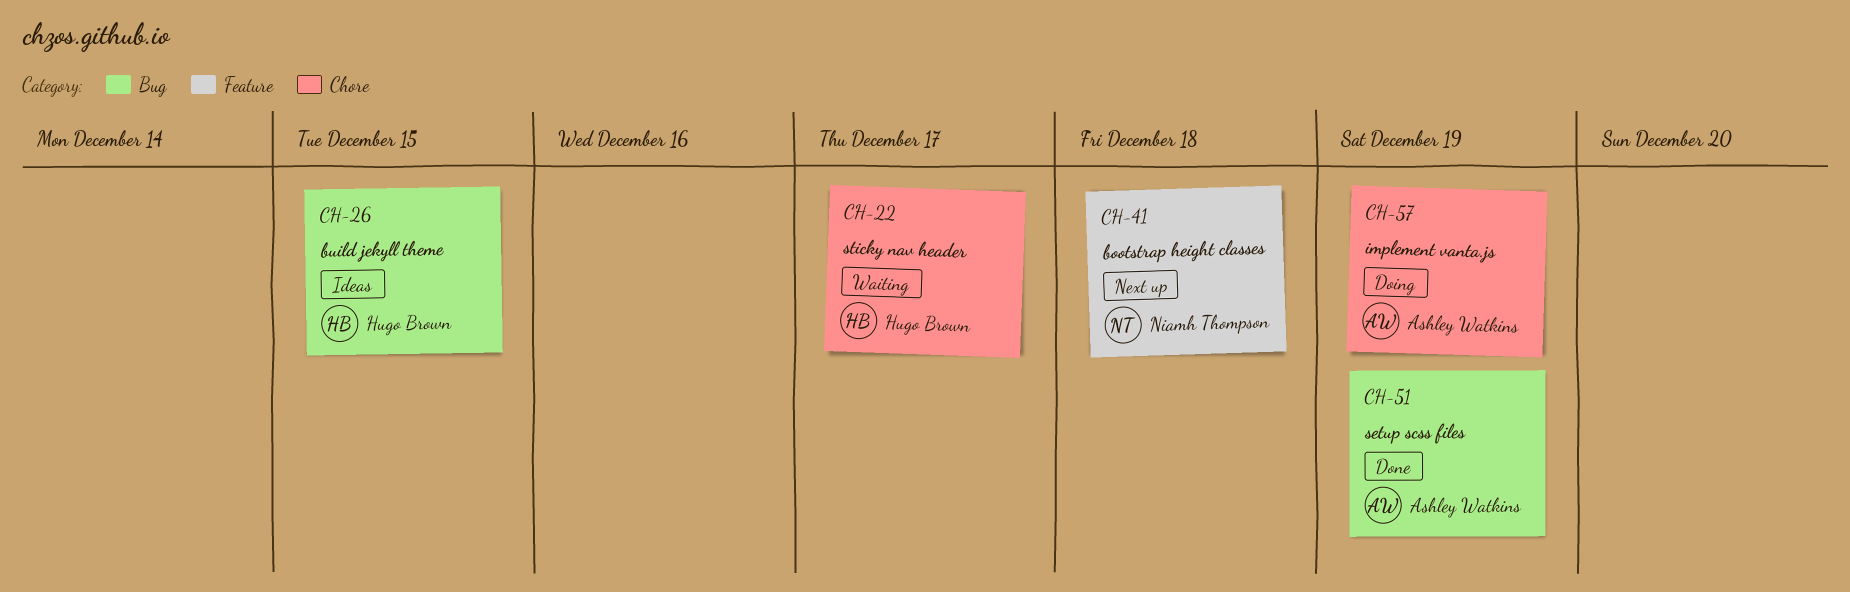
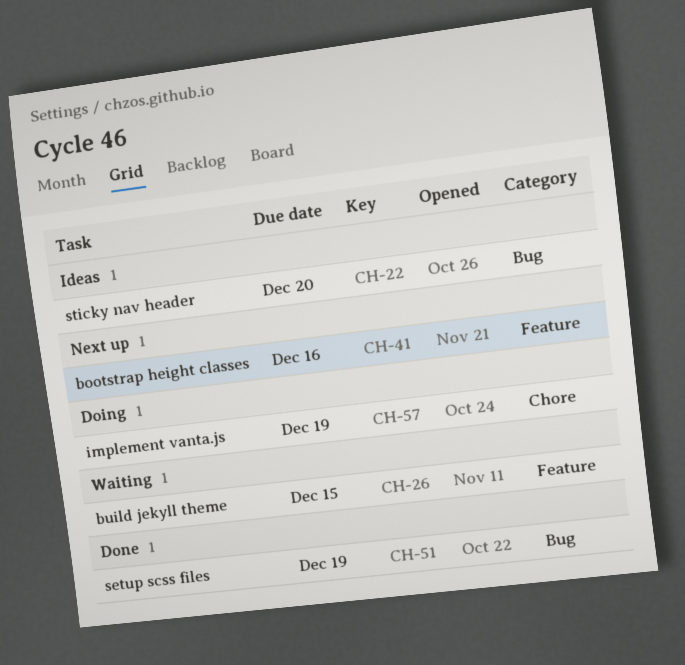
CH-22, status: Waiting -> Ideas
CH-22, label: Chore -> Bug
CH-22, due: Dec 17 -> Dec 20
CH-26, status: Ideas -> Waiting
CH-26, label: Bug -> Feature
CH-41, due: Dec 18 -> Dec 16

